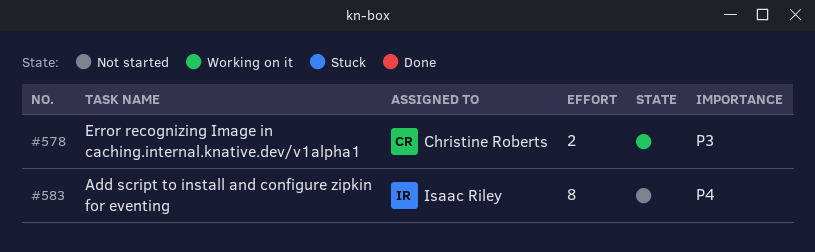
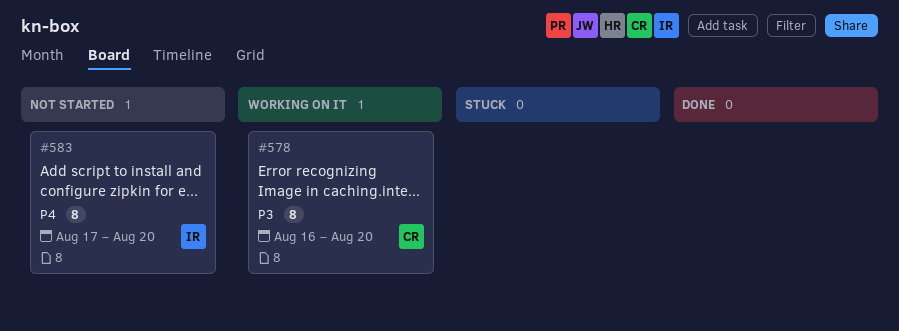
#578, estimate: 2 -> 8

